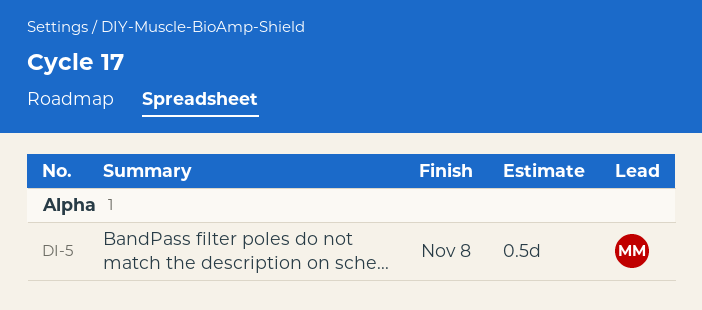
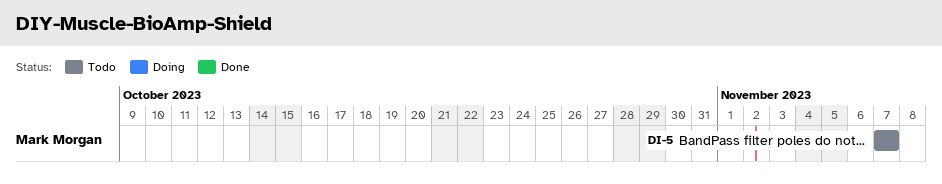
DI-5, due: Nov 8 -> Nov 7

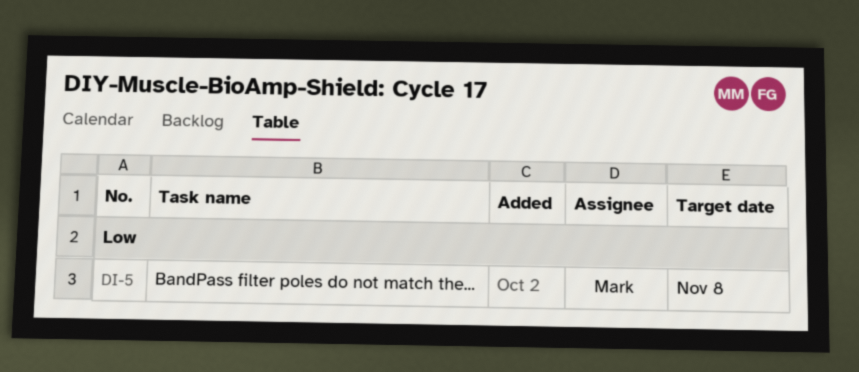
DI-5, due: Nov 7 -> Nov 8

